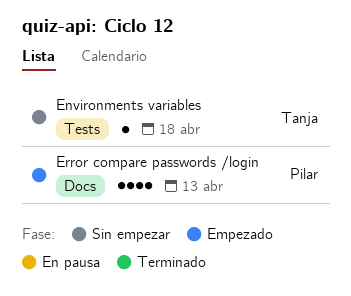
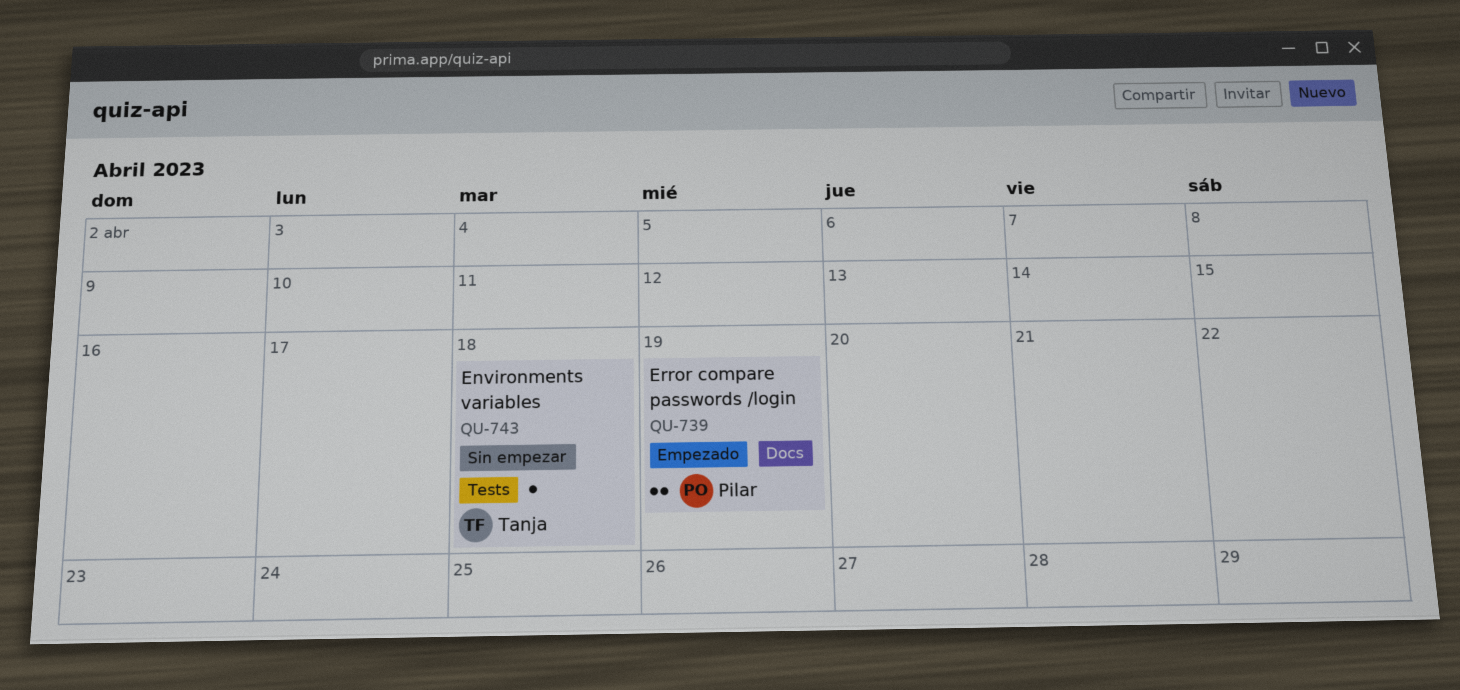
Error compare passwords /login, estimate: 4 -> 2
Error compare passwords /login, due: Apr 13 -> Apr 19

